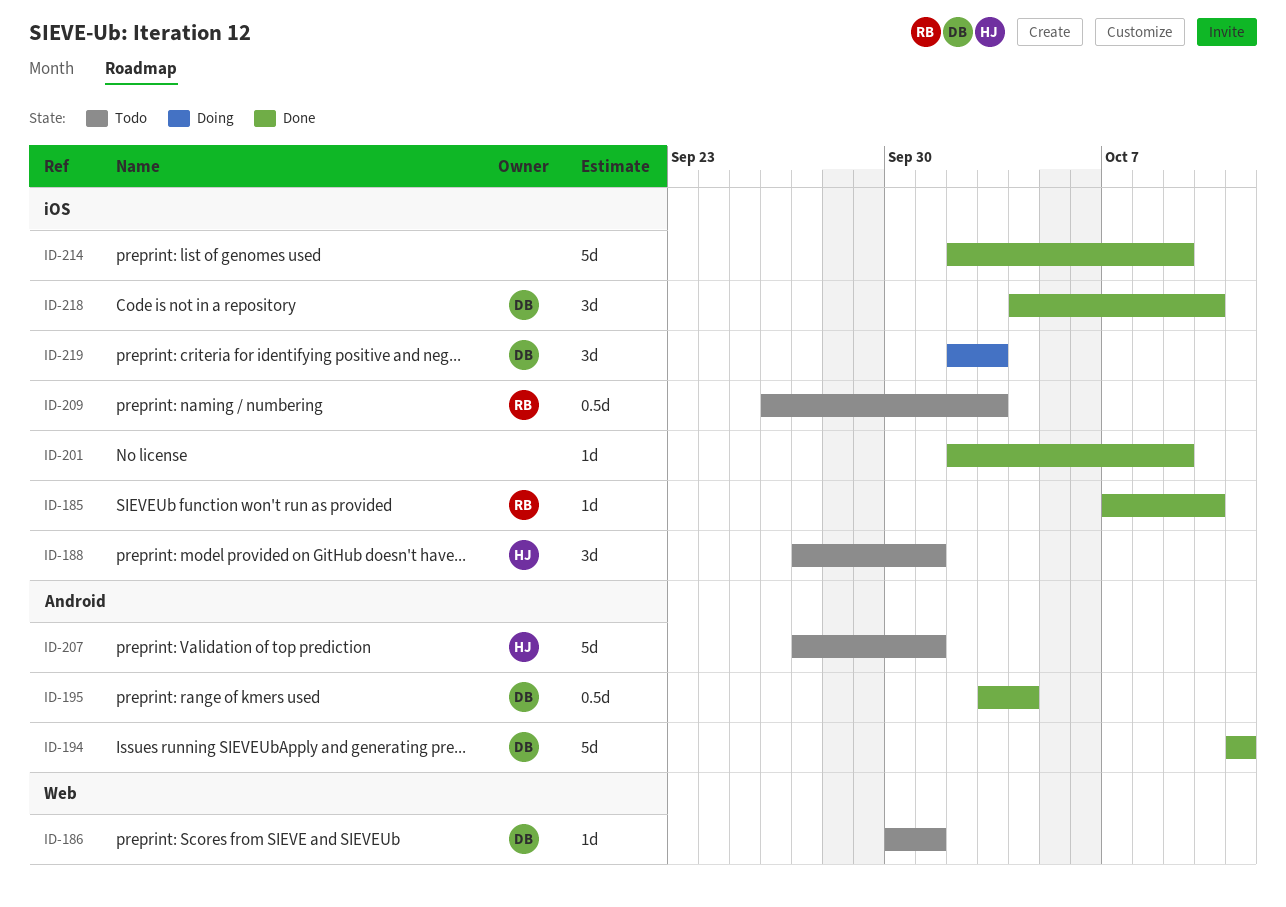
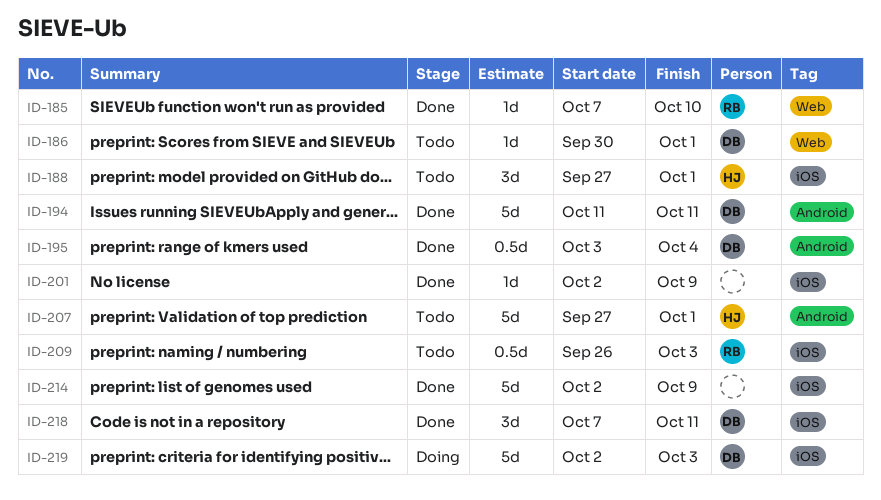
ID-185, label: iOS -> Web
ID-218, start: Oct 4 -> Oct 7
ID-218, due: Oct 10 -> Oct 11
ID-219, estimate: 3d -> 5d

